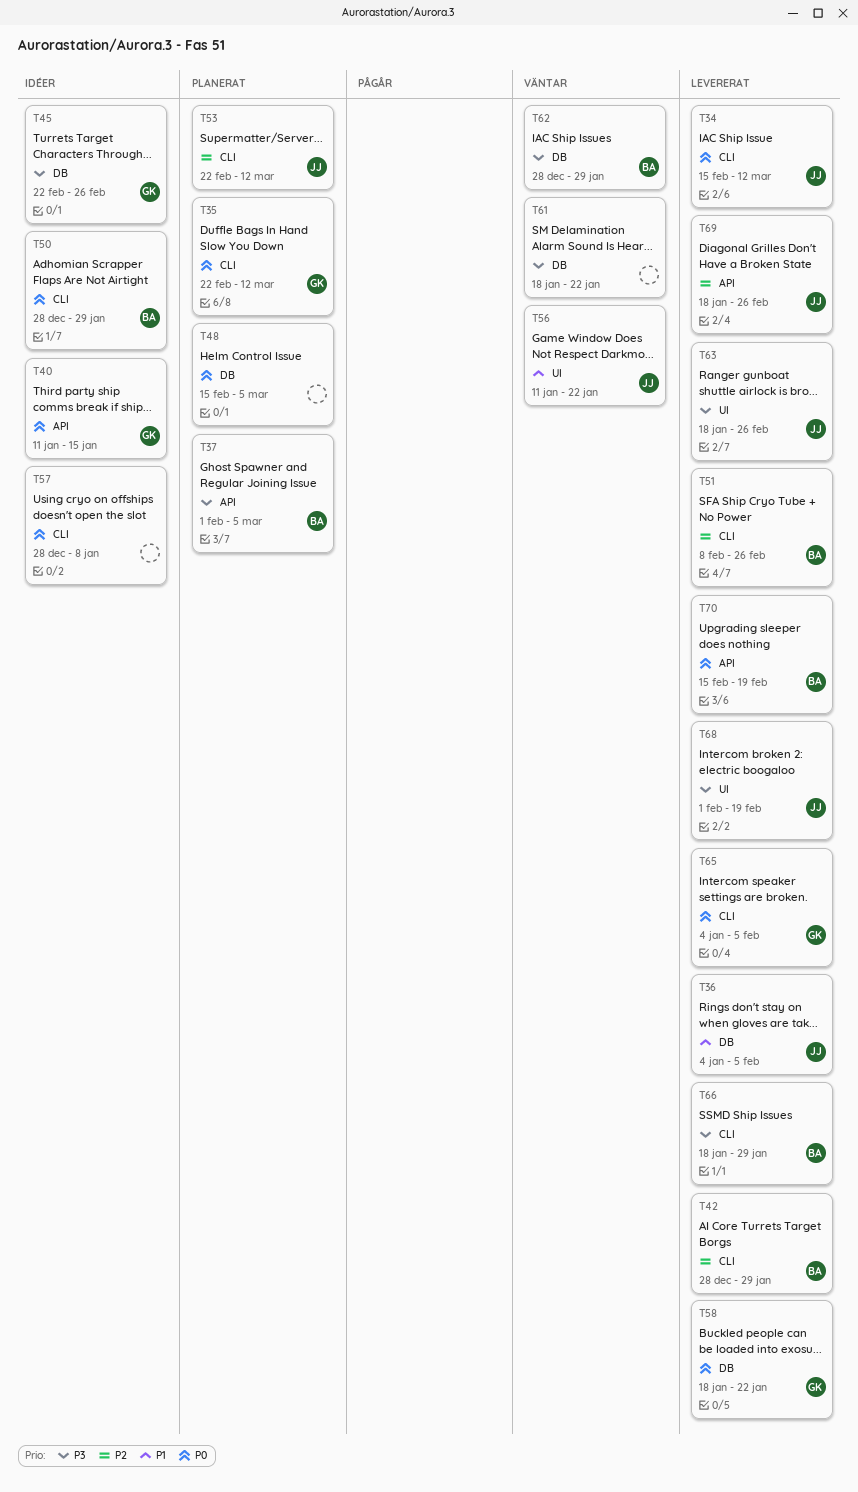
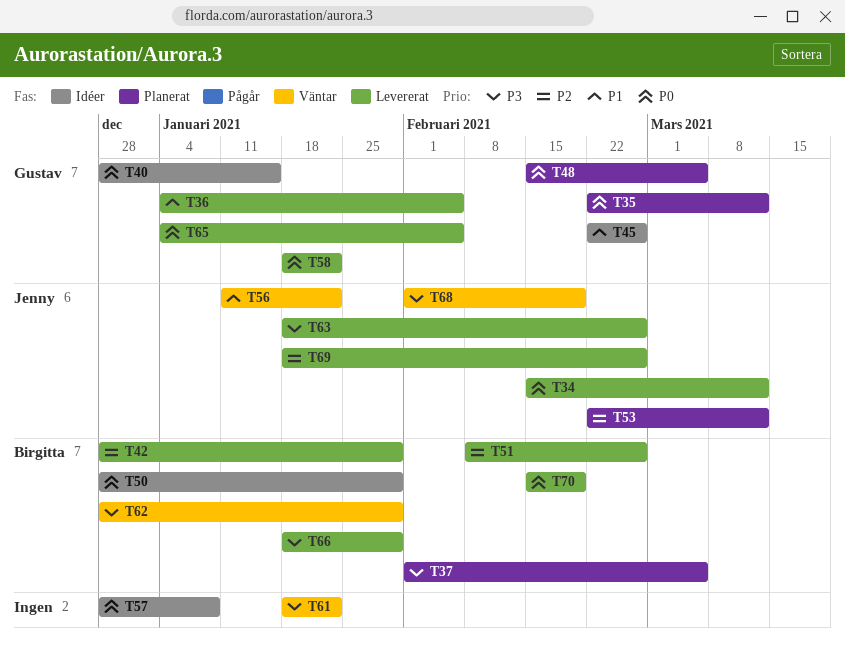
T36, owner: Jenny -> Gustav
T40, start: Jan 11 -> Dec 28
T45, priority: P3 -> P1
T48, owner: none -> Gustav
T68, status: Levererat -> Väntar

